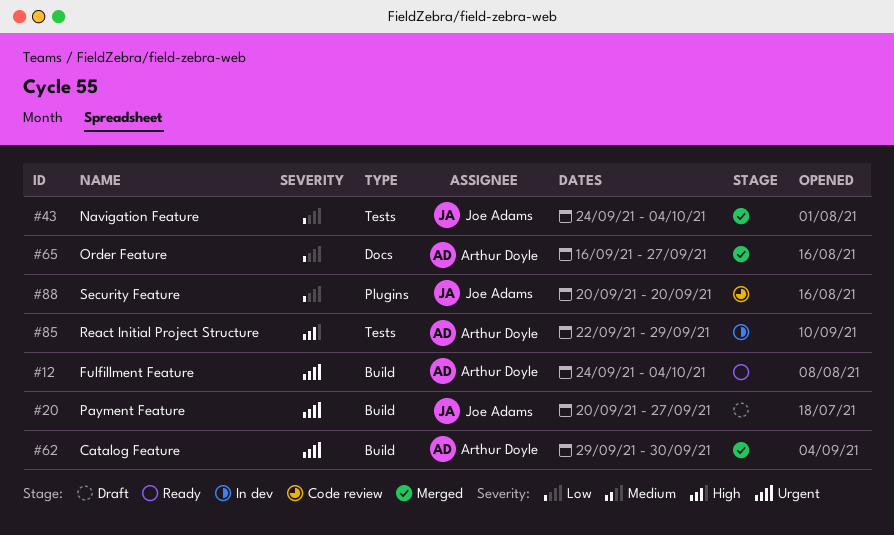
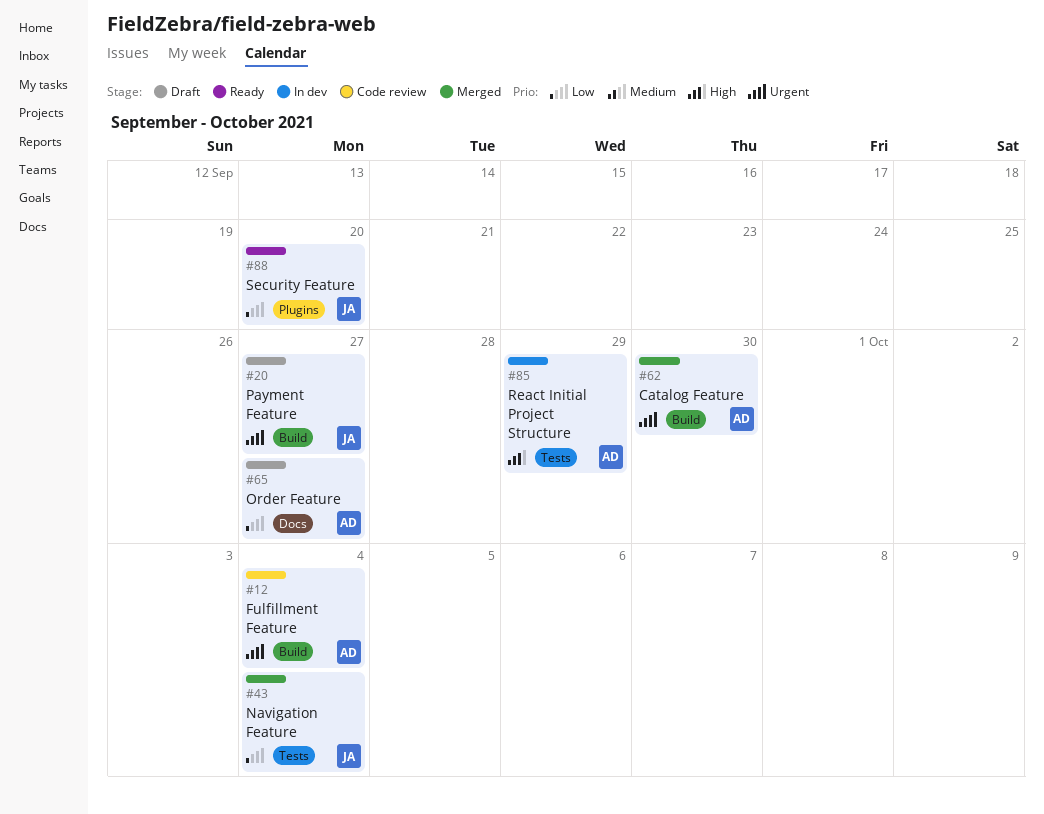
#12, status: Ready -> Code review
#65, status: Merged -> Draft
#88, status: Code review -> Ready

